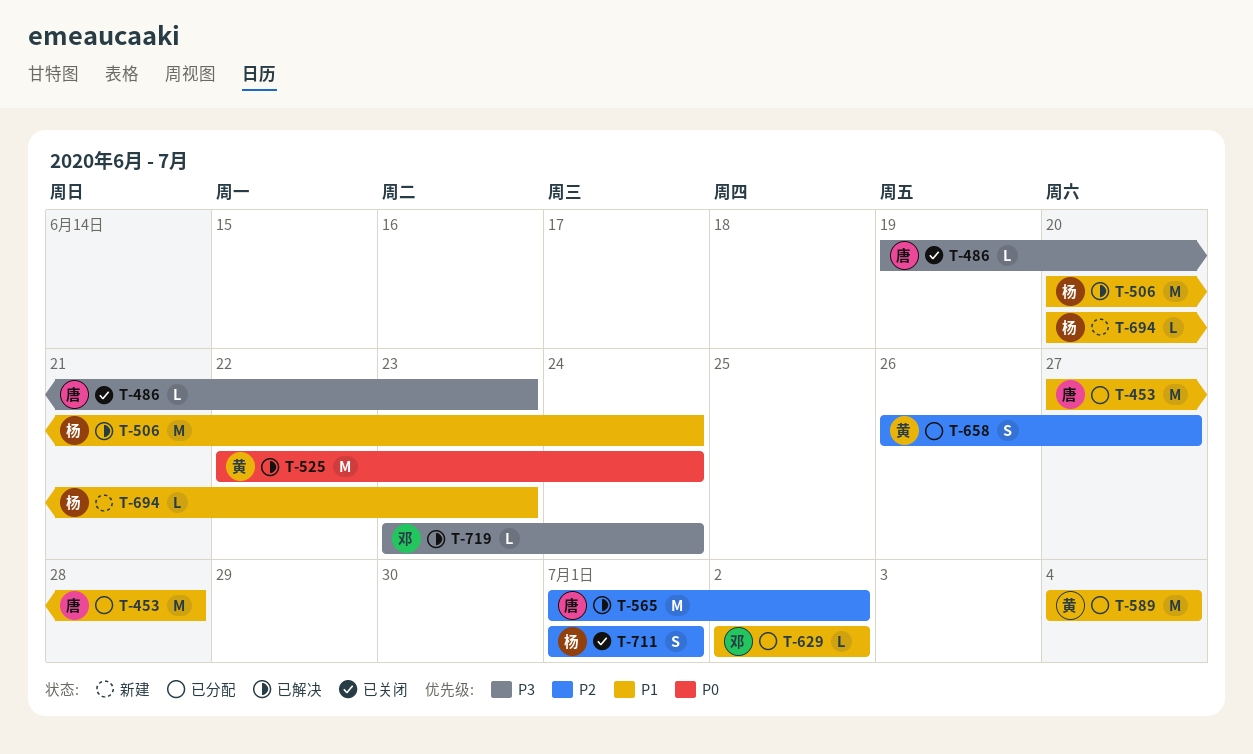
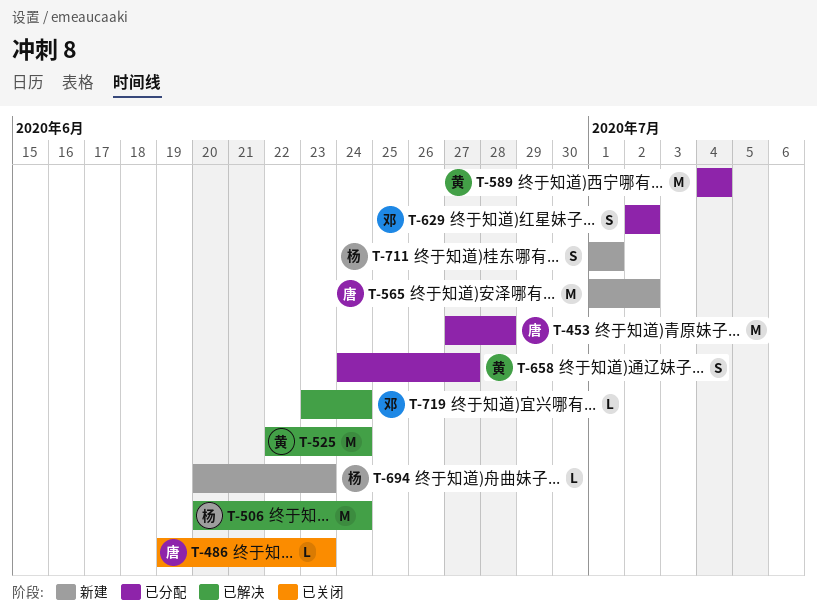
T-565, status: 已解决 -> 新建
T-629, estimate: L -> S
T-658, start: Jun 26 -> Jun 24
T-711, status: 已关闭 -> 新建

